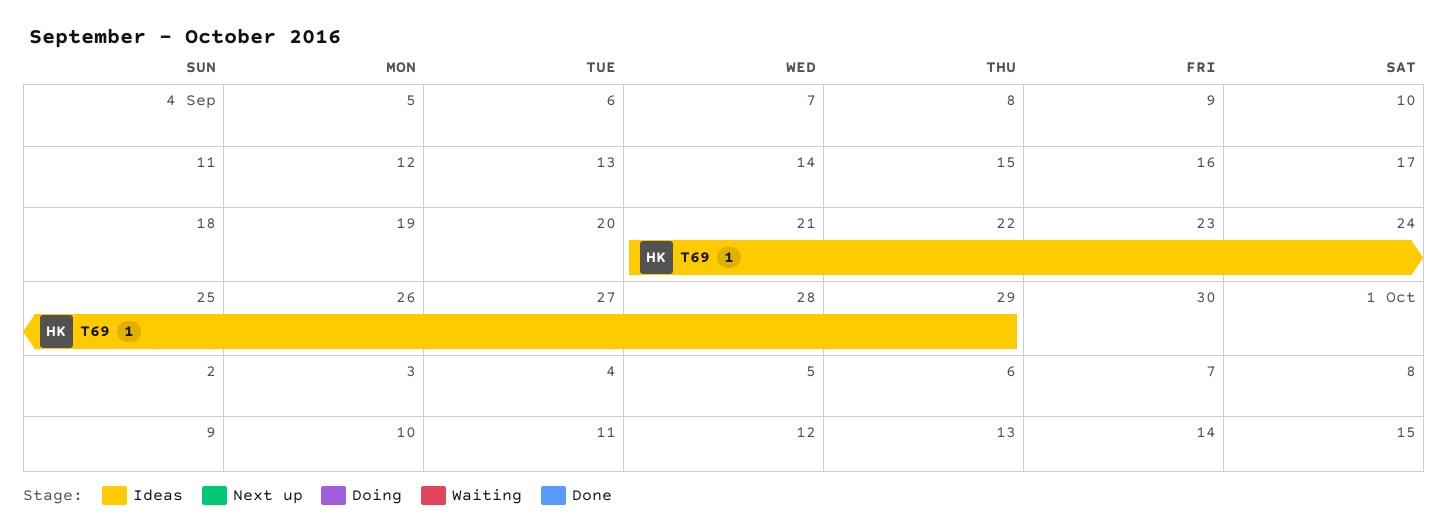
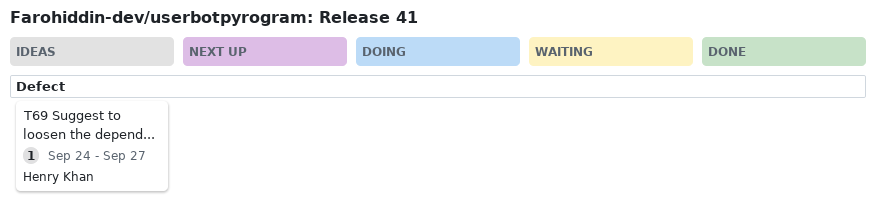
T69, start: Sep 21 -> Sep 24
T69, due: Sep 29 -> Sep 27

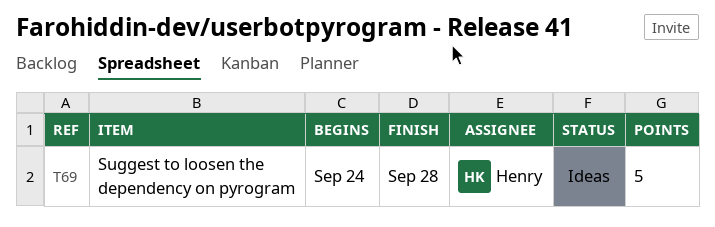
T69, estimate: 1 -> 5
T69, due: Sep 27 -> Sep 28

